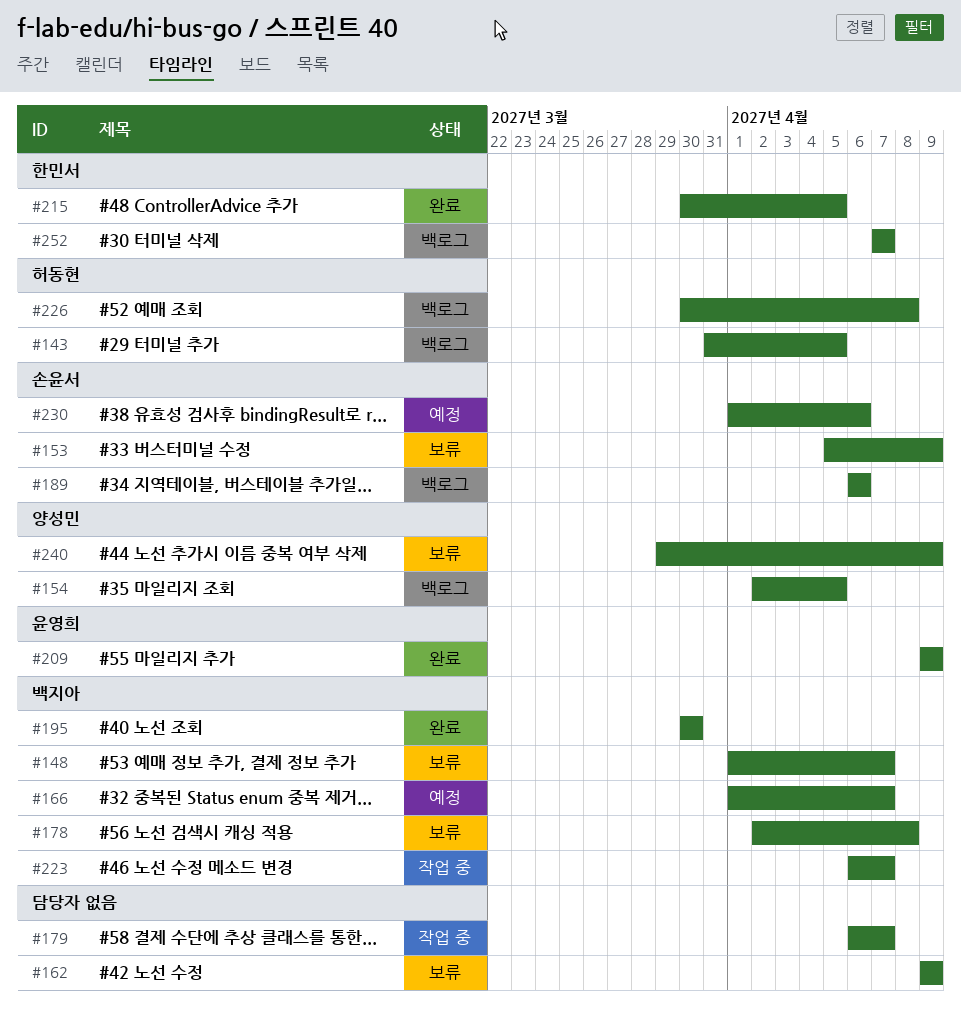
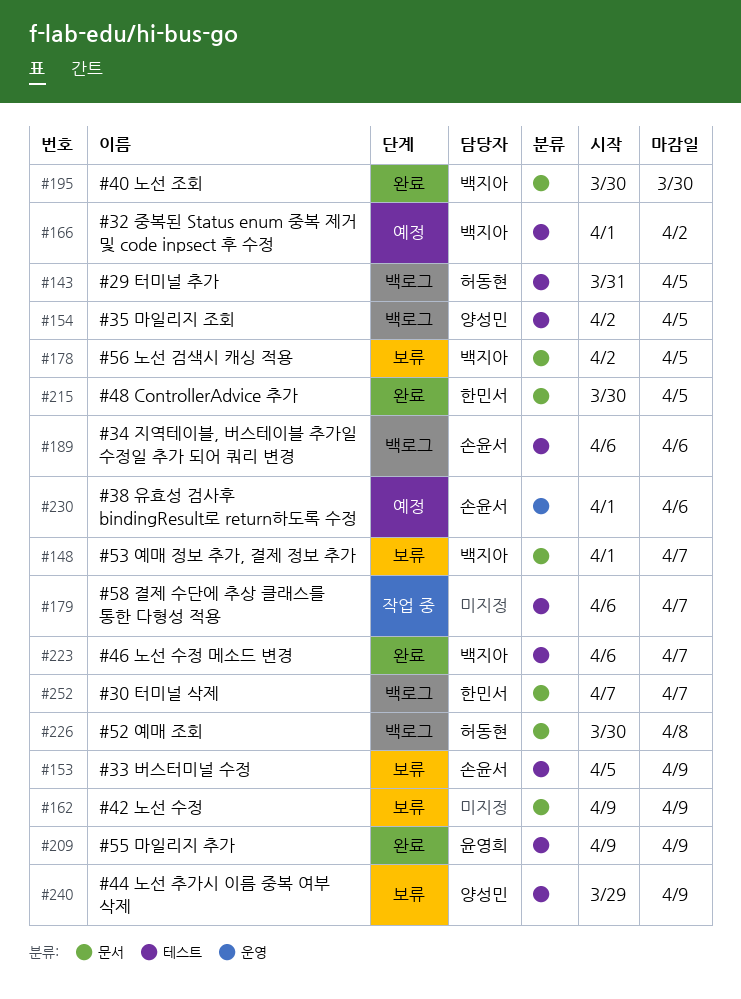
#166, due: Apr 7 -> Apr 2
#178, due: Apr 8 -> Apr 5
#223, status: 작업 중 -> 완료

